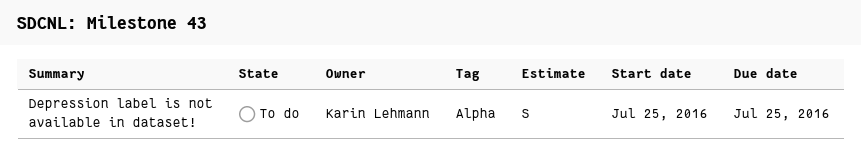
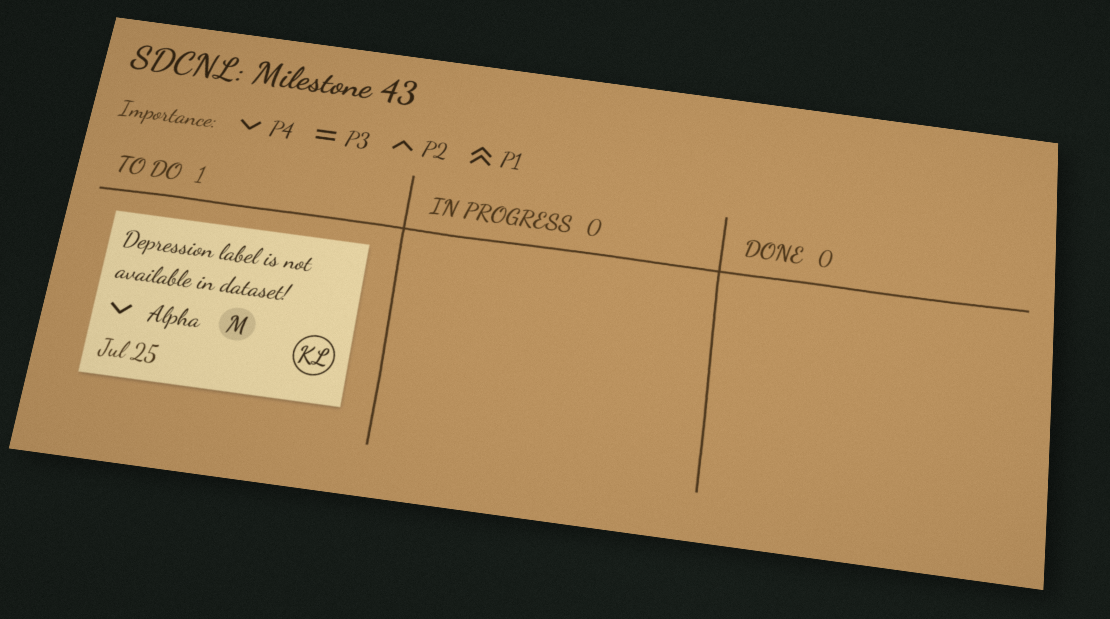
Depression label is not available in dataset!, estimate: S -> M

